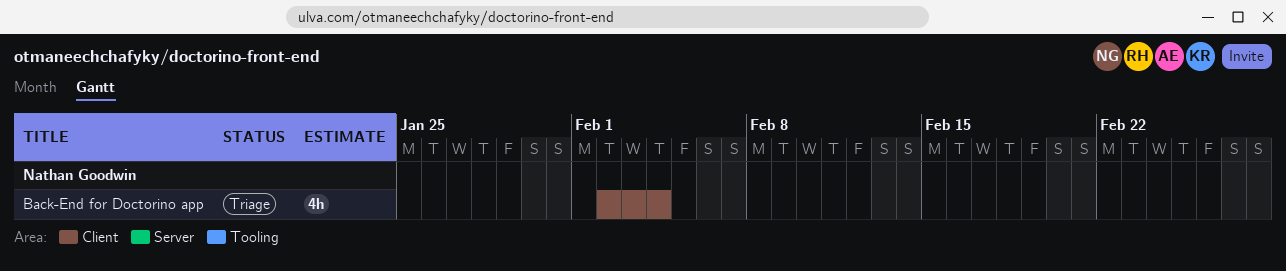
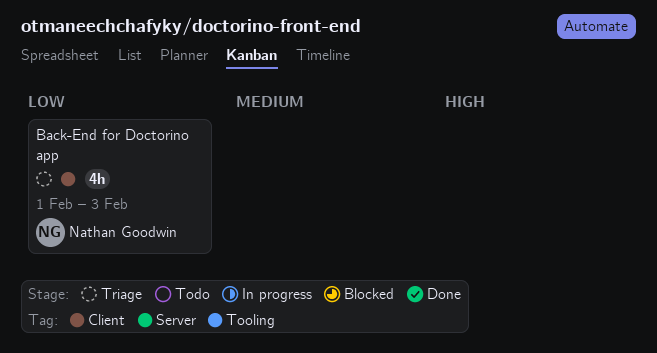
Back-End for Doctorino app, start: Feb 2 -> Feb 1
Back-End for Doctorino app, due: Feb 4 -> Feb 3

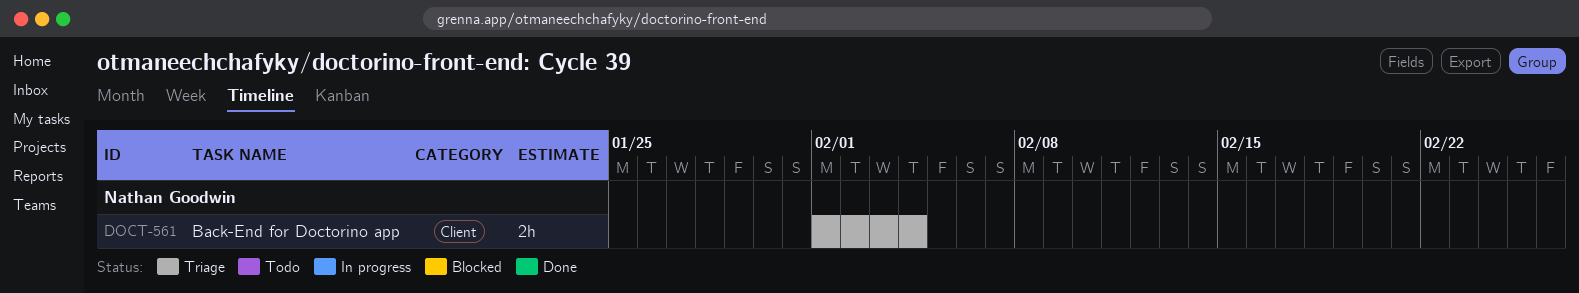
Back-End for Doctorino app, estimate: 4h -> 2h
Back-End for Doctorino app, due: Feb 3 -> Feb 4

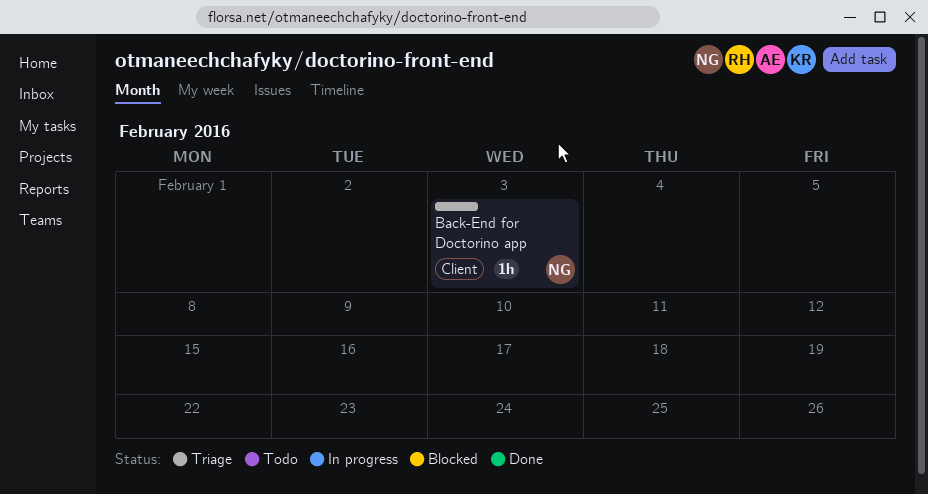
Back-End for Doctorino app, estimate: 2h -> 1h
Back-End for Doctorino app, due: Feb 4 -> Feb 3

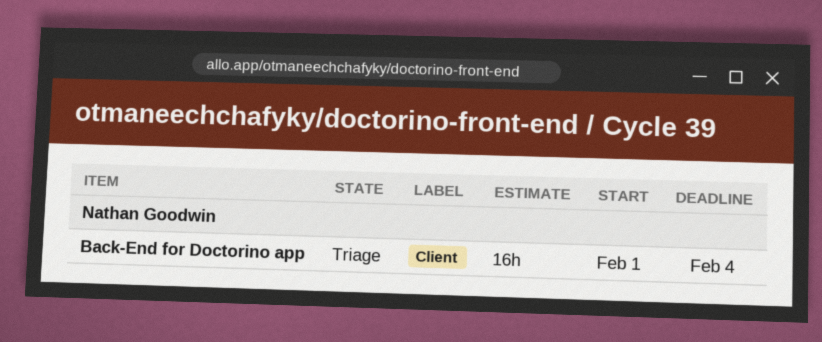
Back-End for Doctorino app, estimate: 1h -> 16h
Back-End for Doctorino app, due: Feb 3 -> Feb 4

